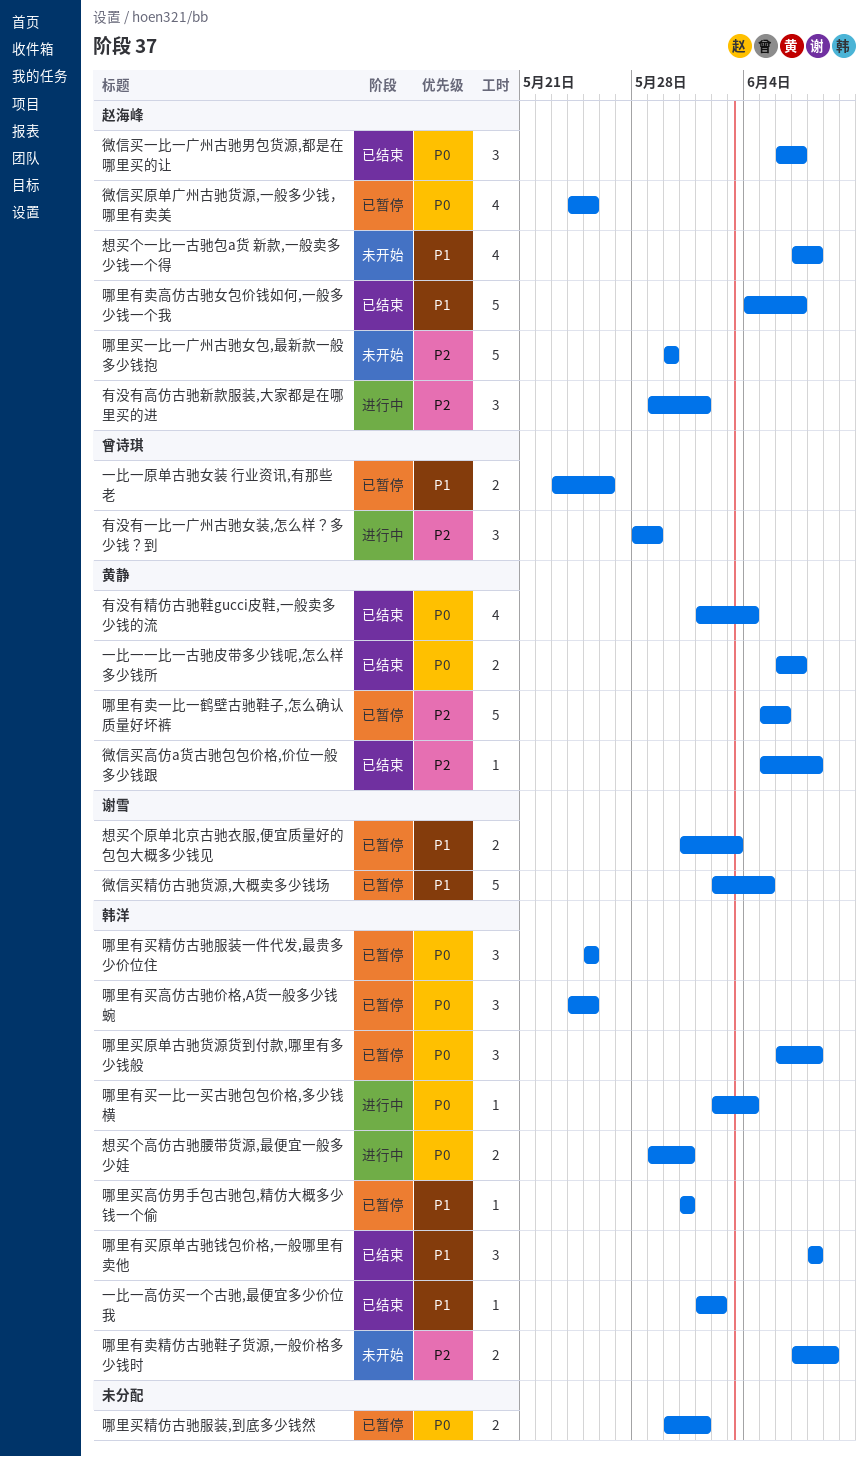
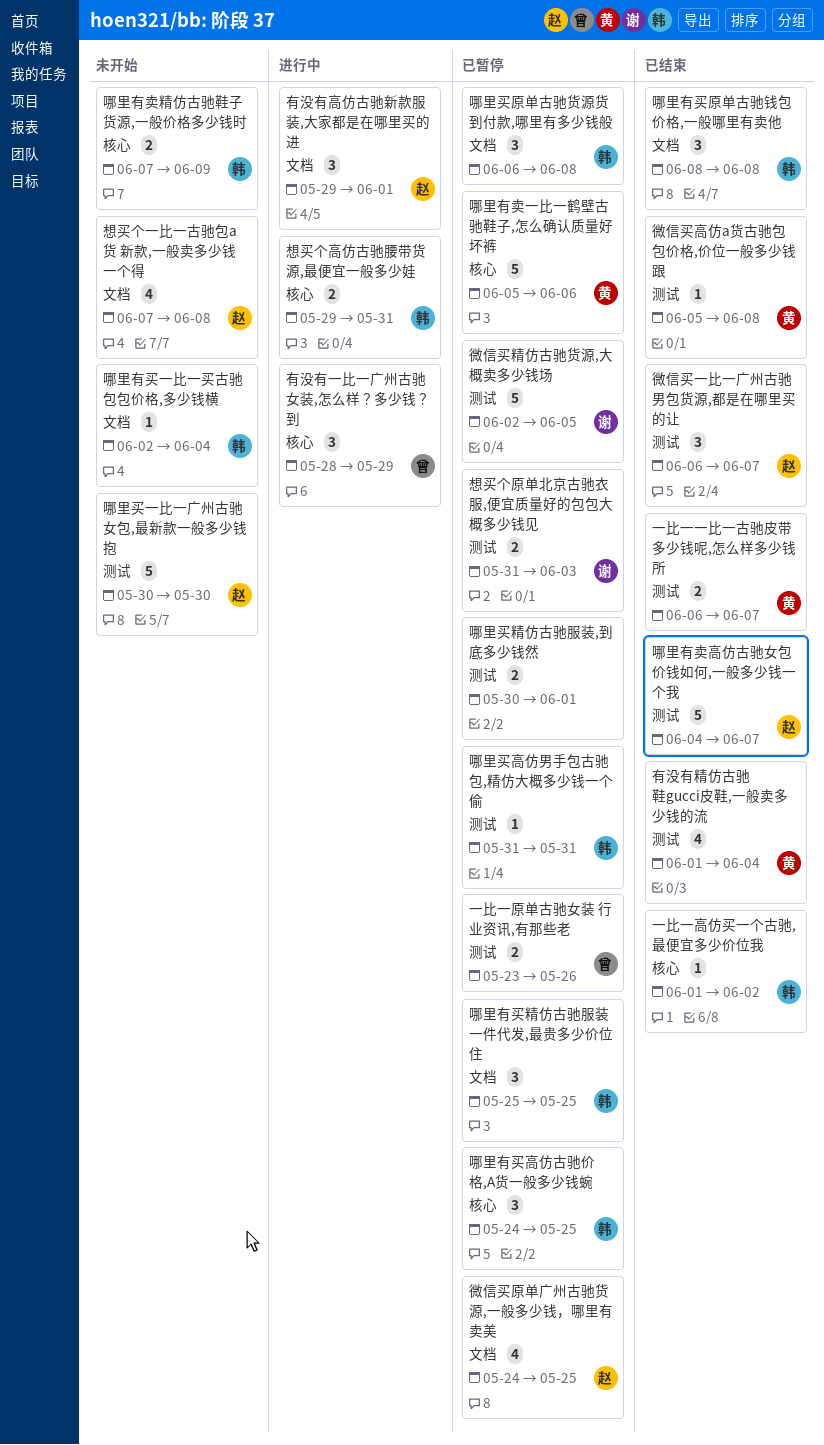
哪里有买一比一买古驰包包价格,多少钱横, status: 进行中 -> 未开始

